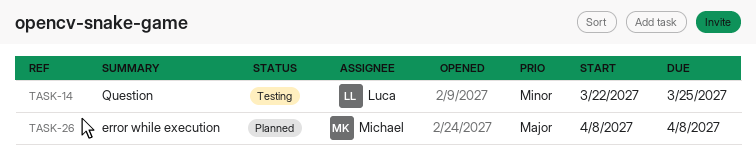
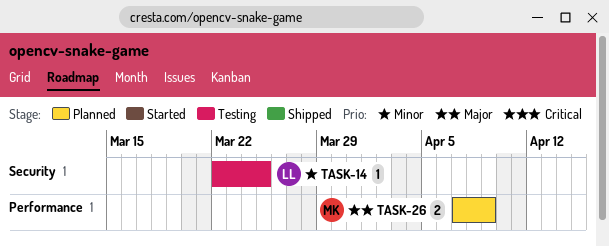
TASK-26, start: Apr 8 -> Apr 7
TASK-26, due: Apr 8 -> Apr 9

